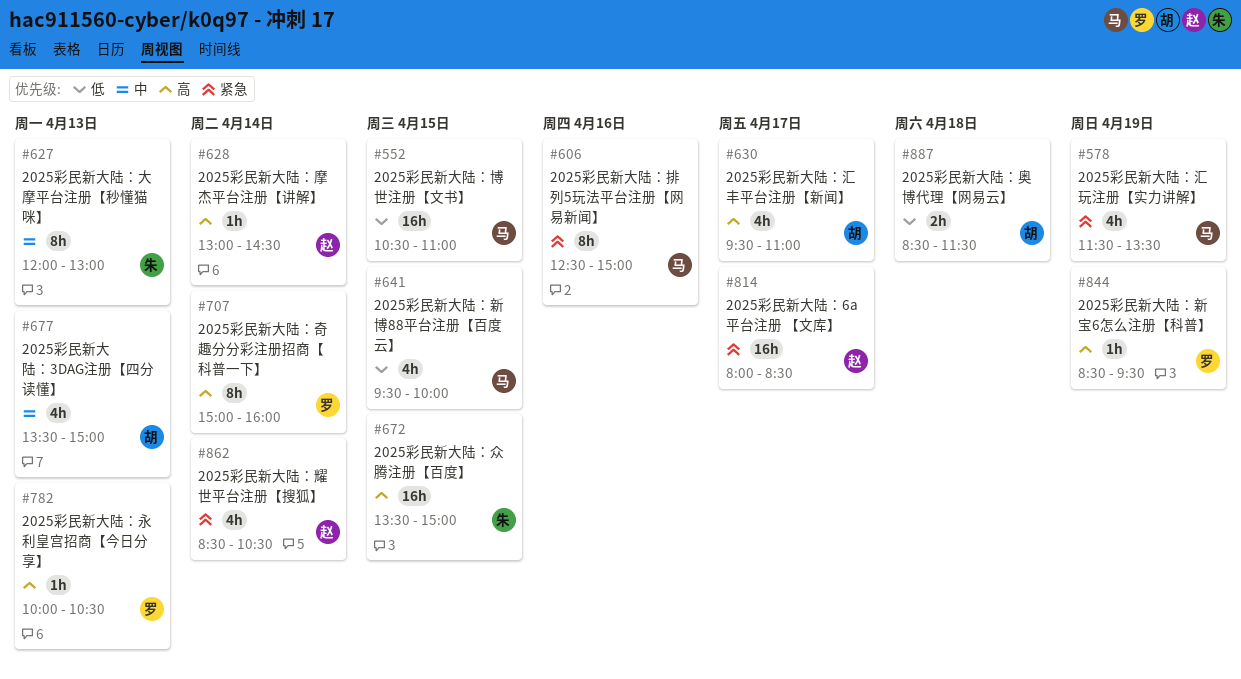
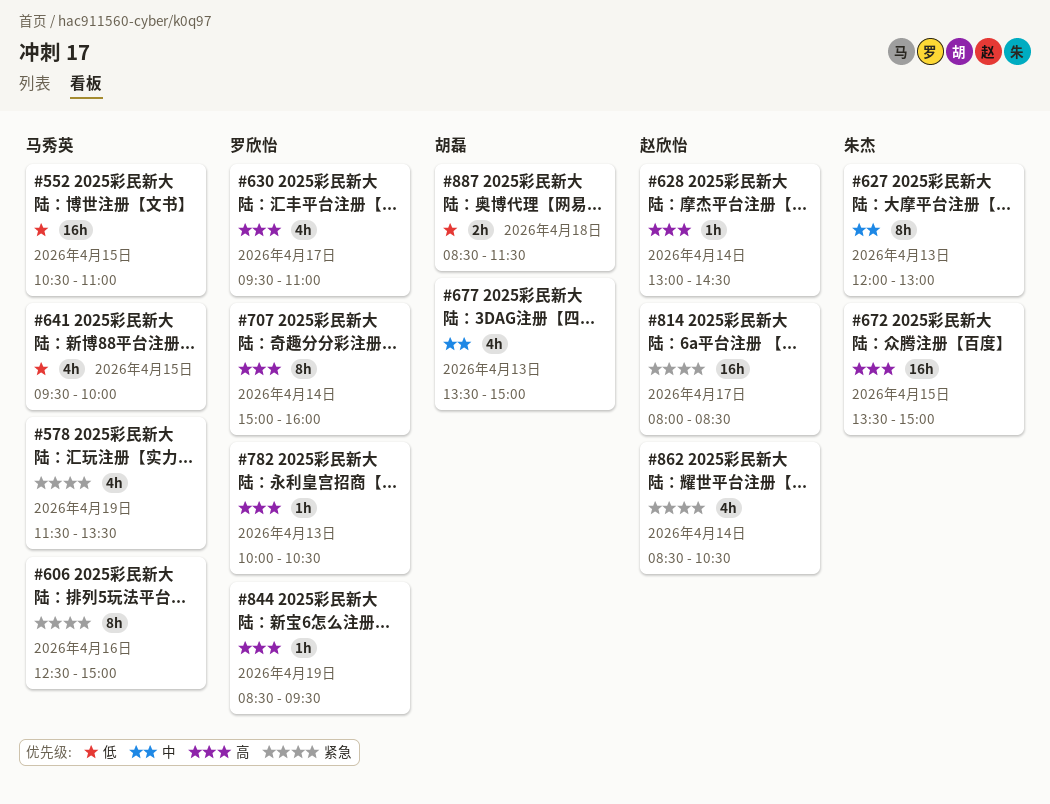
#630, owner: 胡磊 -> 罗欣怡

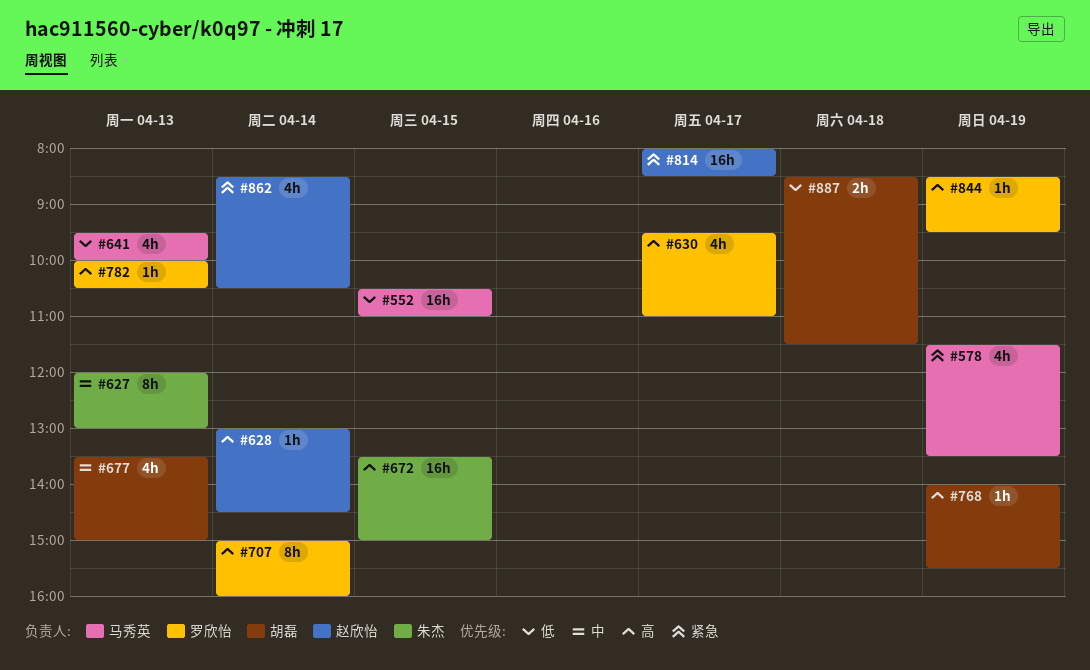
#606: present -> none
#641, day: Apr 15 -> Apr 13
#768: none -> present

